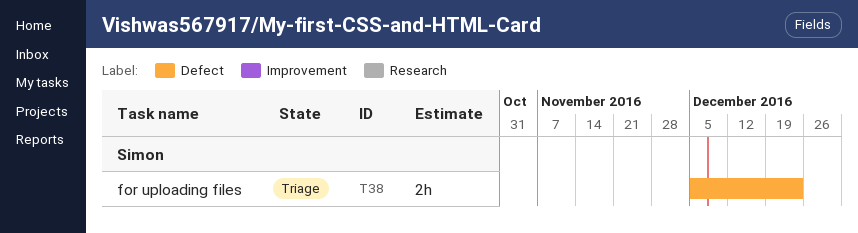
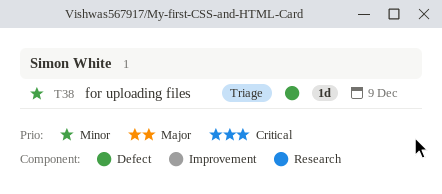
T38, estimate: 2h -> 1d
T38, due: Dec 23 -> Dec 9

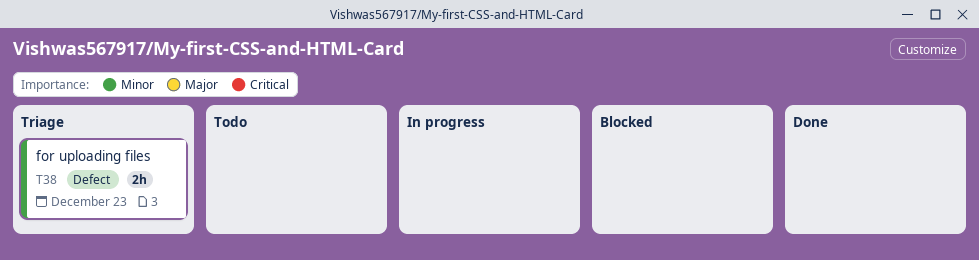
T38, estimate: 1d -> 2h
T38, due: Dec 9 -> Dec 23

